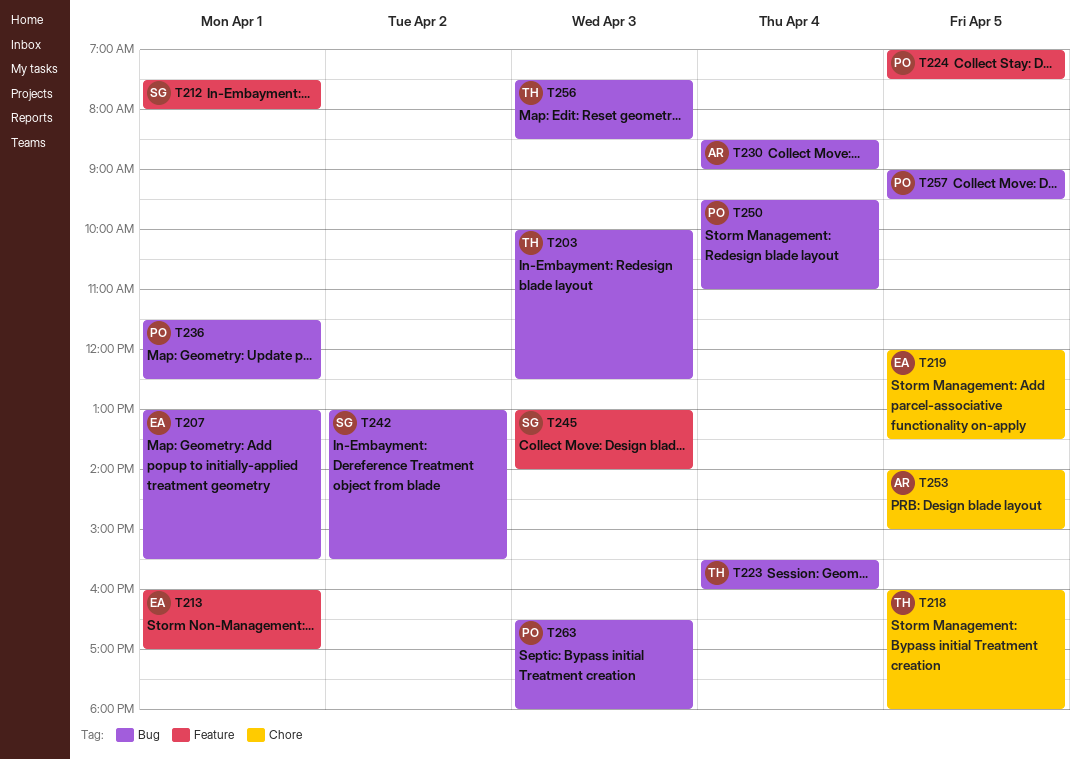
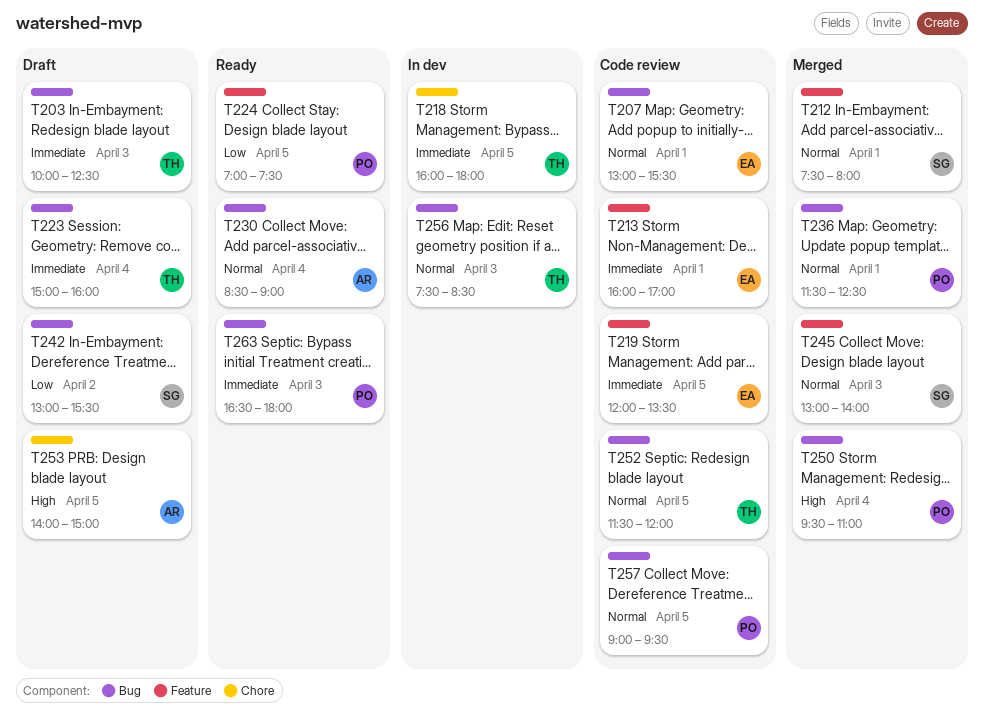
T219, label: Chore -> Feature
T223, begins: 15:30 -> 15:00
T252: none -> present

